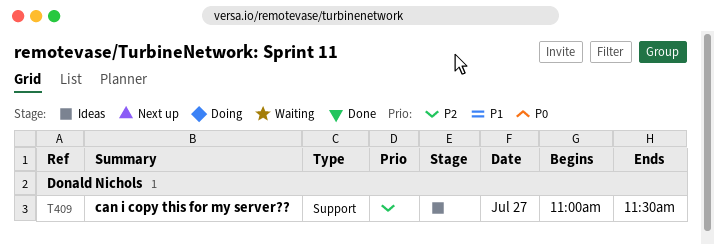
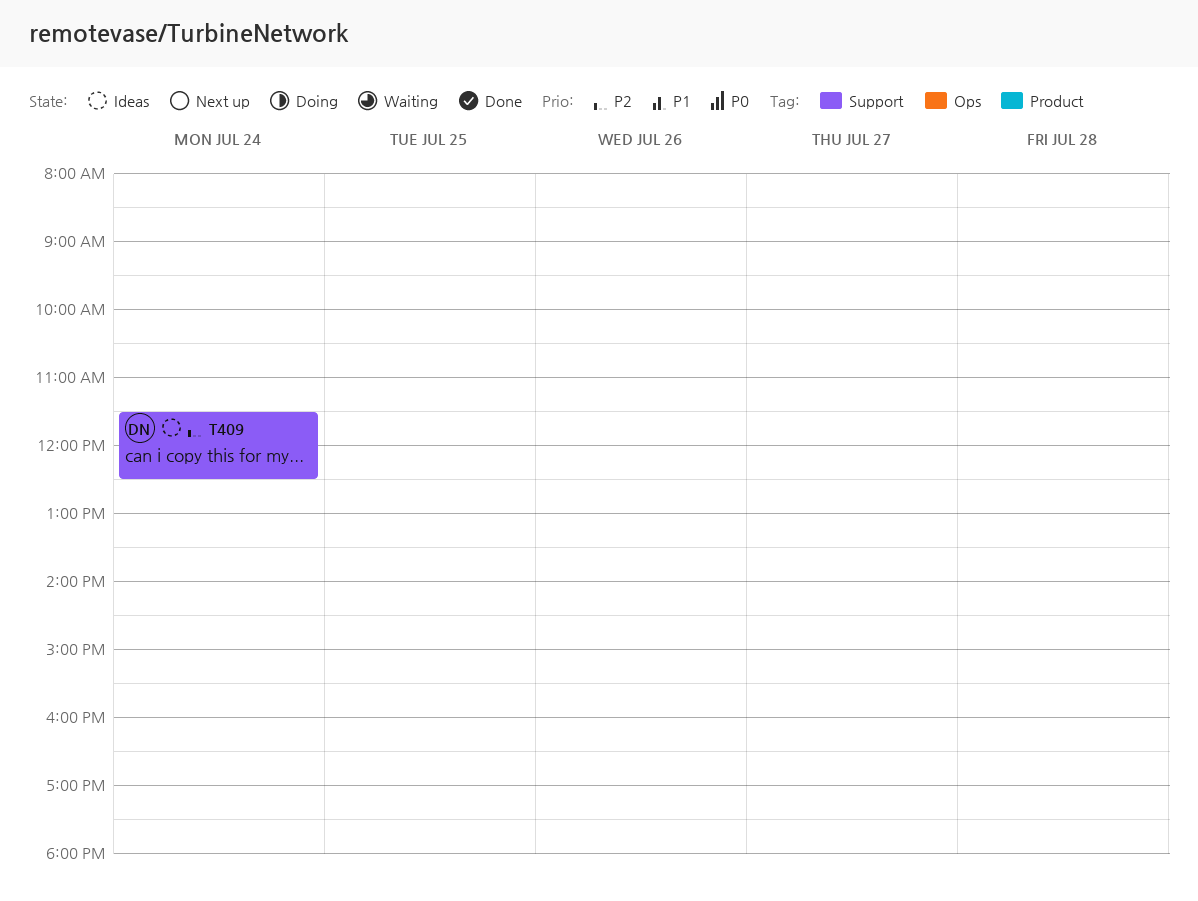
T409, day: Jul 27 -> Jul 24
T409, begins: 11:00 -> 11:30
T409, ends: 11:30 -> 12:30

